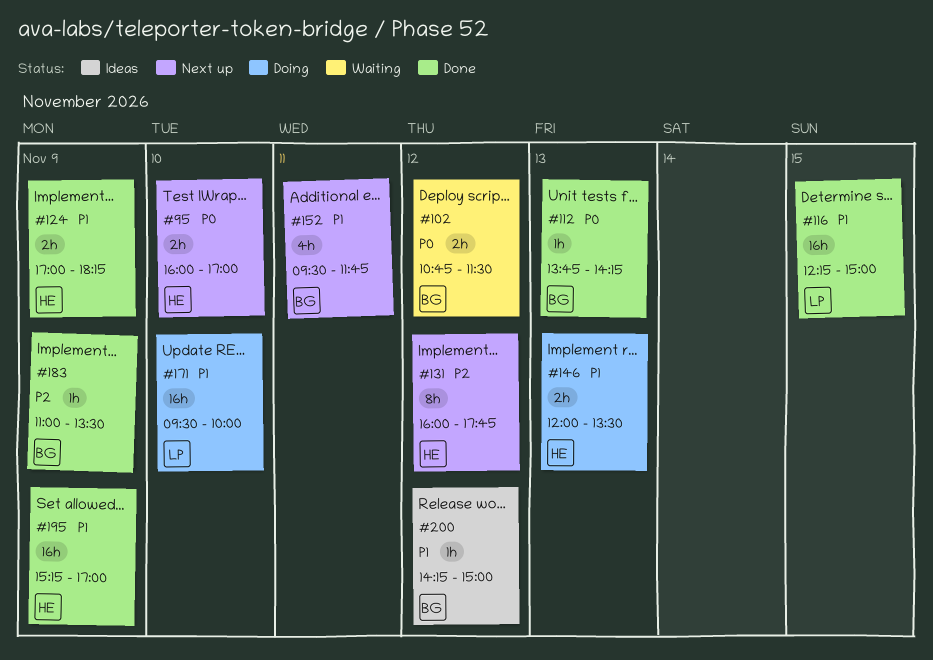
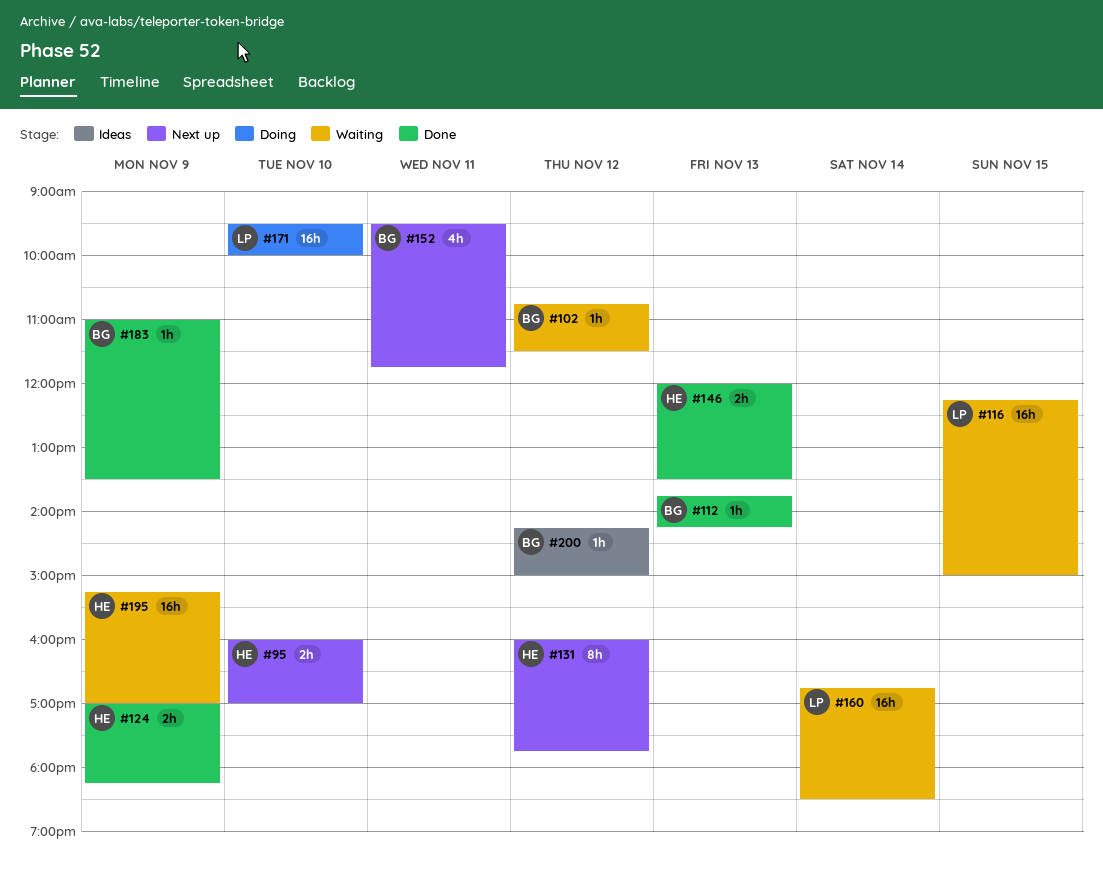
#102, estimate: 2h -> 1h
#116, status: Done -> Waiting
#146, status: Doing -> Done
#160: none -> present
#195, status: Done -> Waiting

